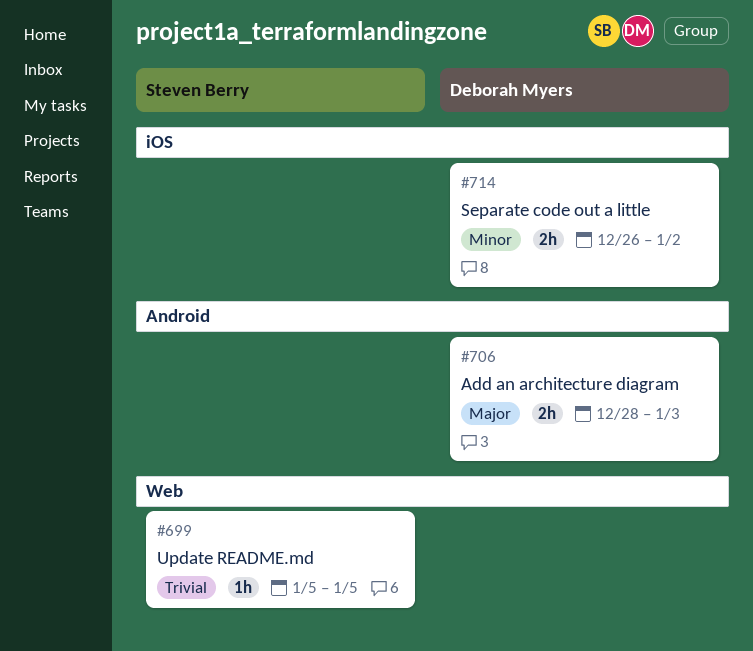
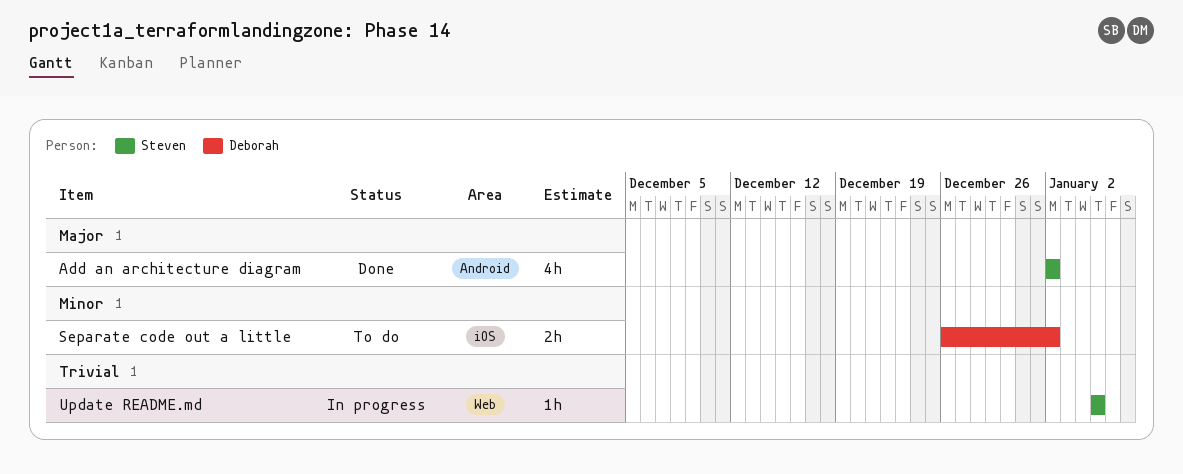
Add an architecture diagram, owner: Deborah Myers -> Steven Berry
Add an architecture diagram, estimate: 2h -> 4h
Add an architecture diagram, start: Dec 28 -> Jan 2
Add an architecture diagram, due: Jan 3 -> Jan 2

